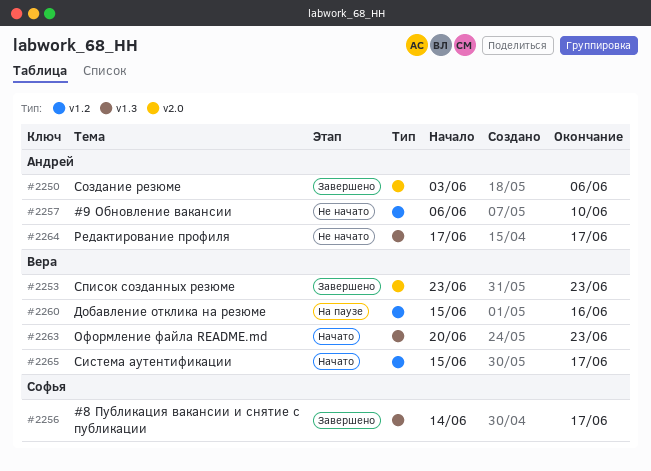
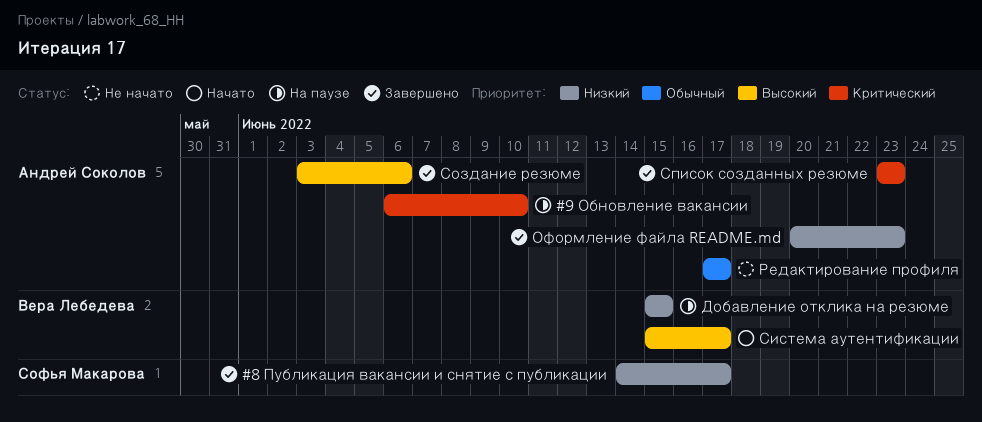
#9 Обновление вакансии, status: Не начато -> На паузе
Добавление отклика на резюме, due: Jun 16 -> Jun 15
Оформление файла README.md, status: Начато -> Завершено
Оформление файла README.md, owner: Вера Лебедева -> Андрей Соколов
Список созданных резюме, owner: Вера Лебедева -> Андрей Соколов

